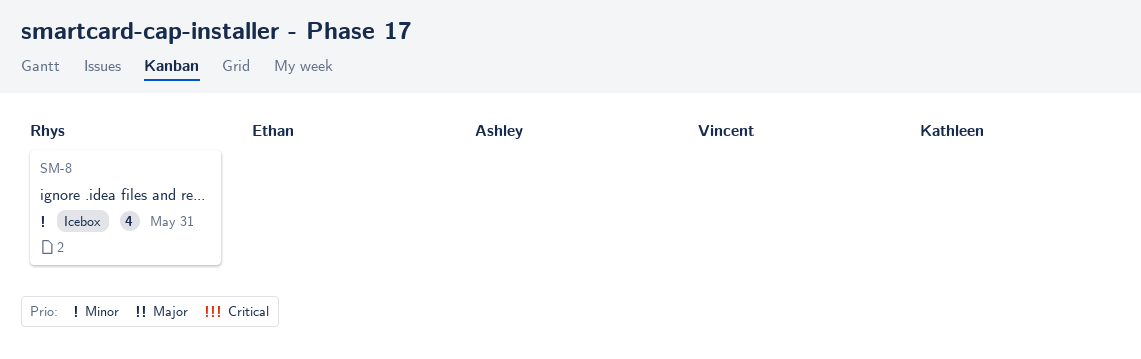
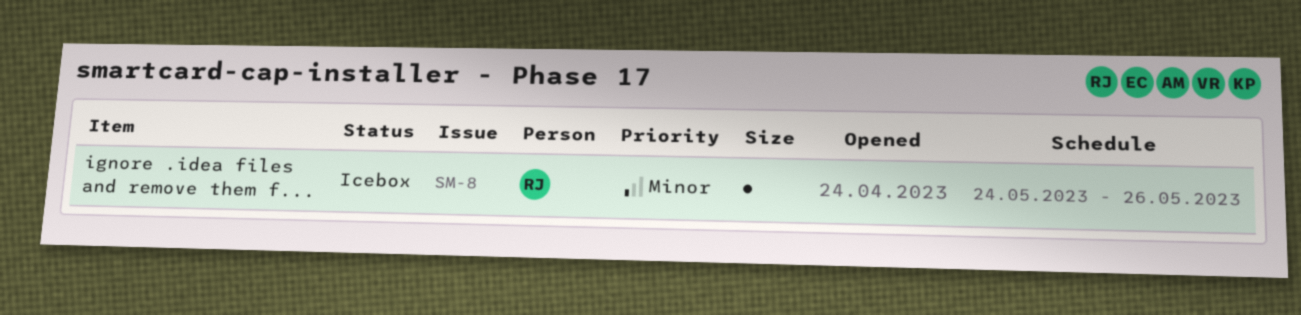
SM-8, estimate: 4 -> 1
SM-8, due: May 31 -> May 26

